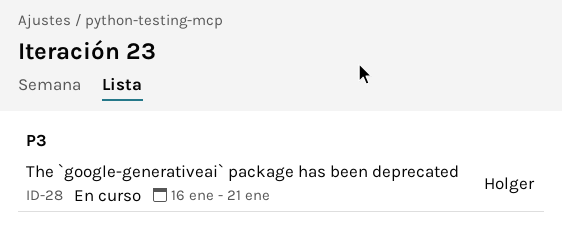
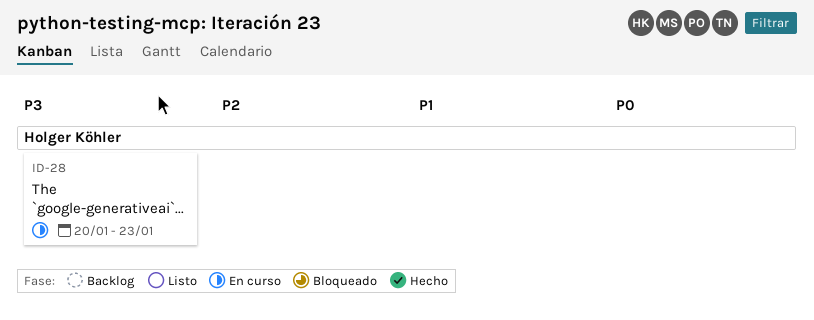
ID-28, start: Jan 16 -> Jan 20
ID-28, due: Jan 21 -> Jan 23

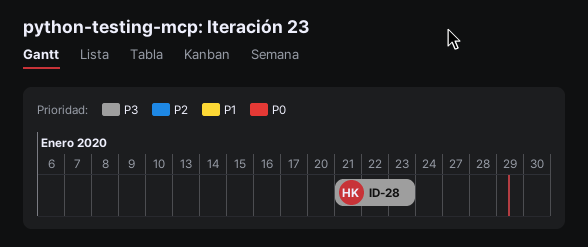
ID-28, start: Jan 20 -> Jan 21

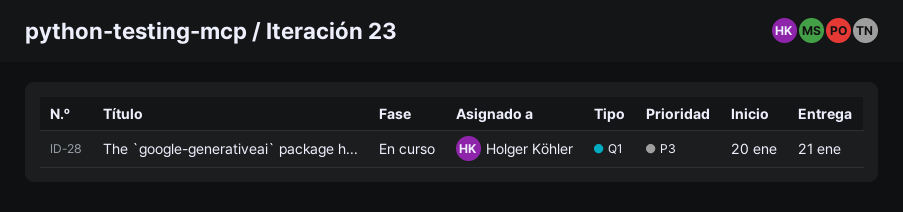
ID-28, start: Jan 21 -> Jan 20
ID-28, due: Jan 23 -> Jan 21

